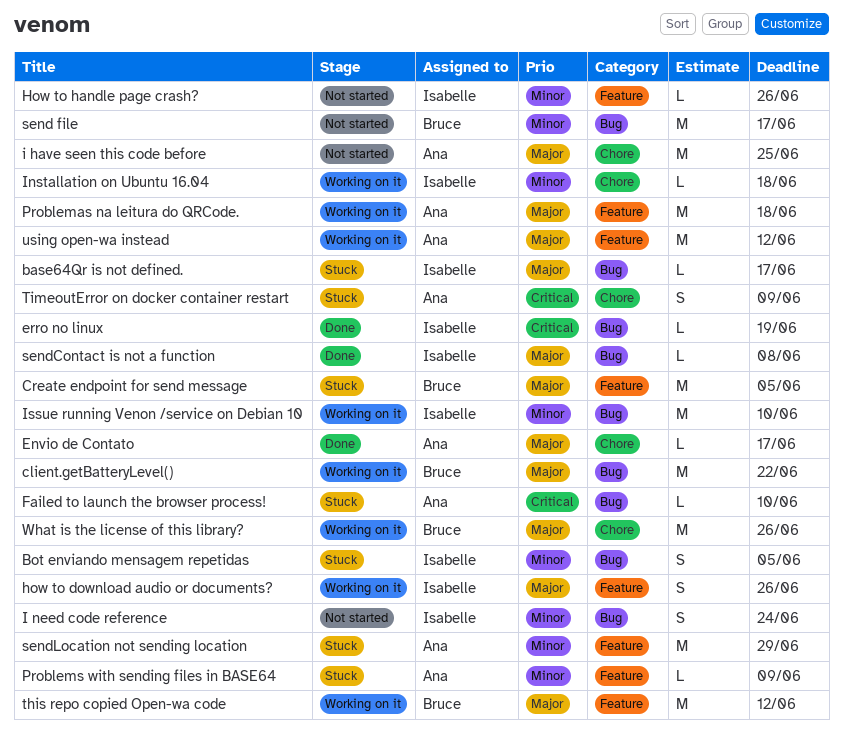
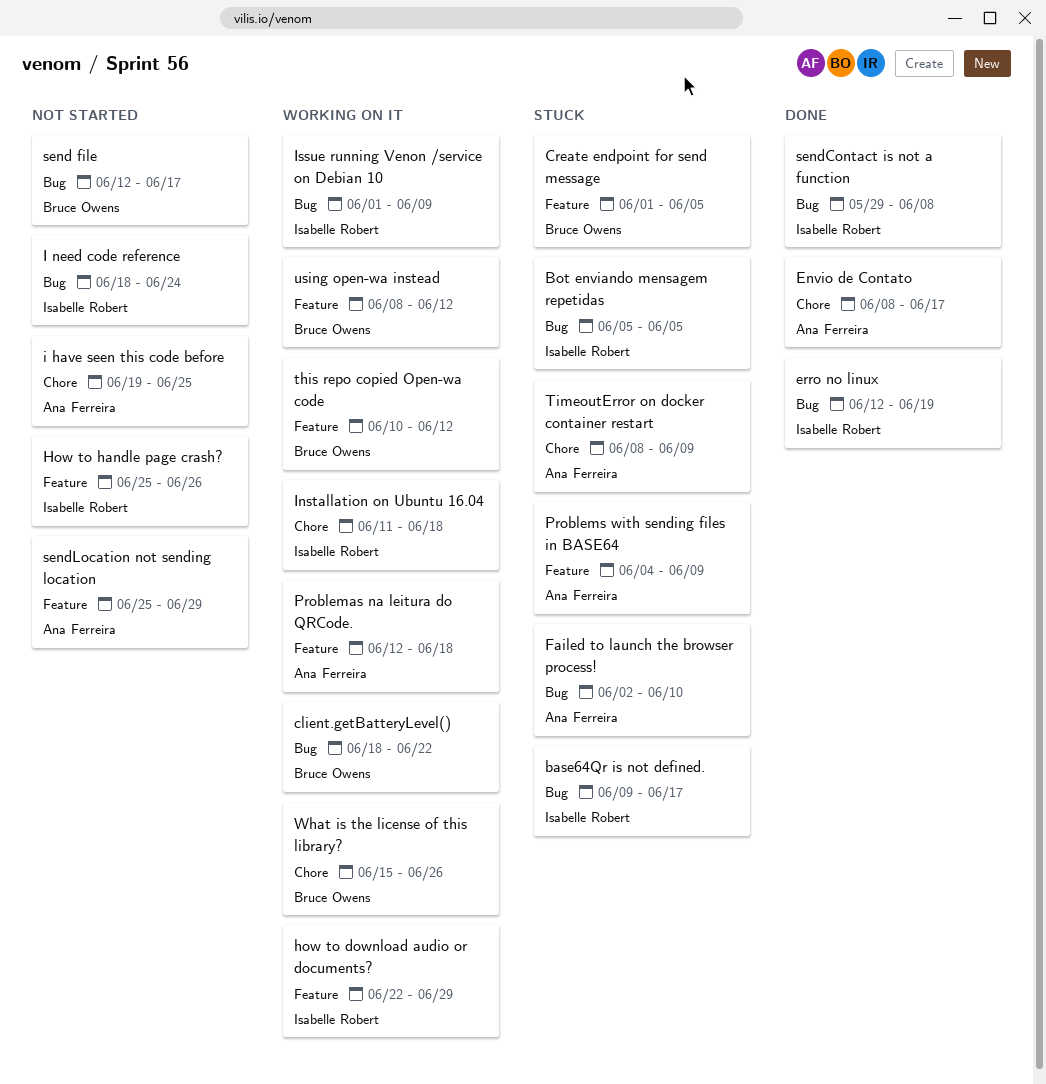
how to download audio or documents?, due: Jun 26 -> Jun 29
Issue running Venon /service on Debian 10, due: Jun 10 -> Jun 9
sendLocation not sending location, status: Stuck -> Not started
using open-wa instead, owner: Ana Ferreira -> Bruce Owens

